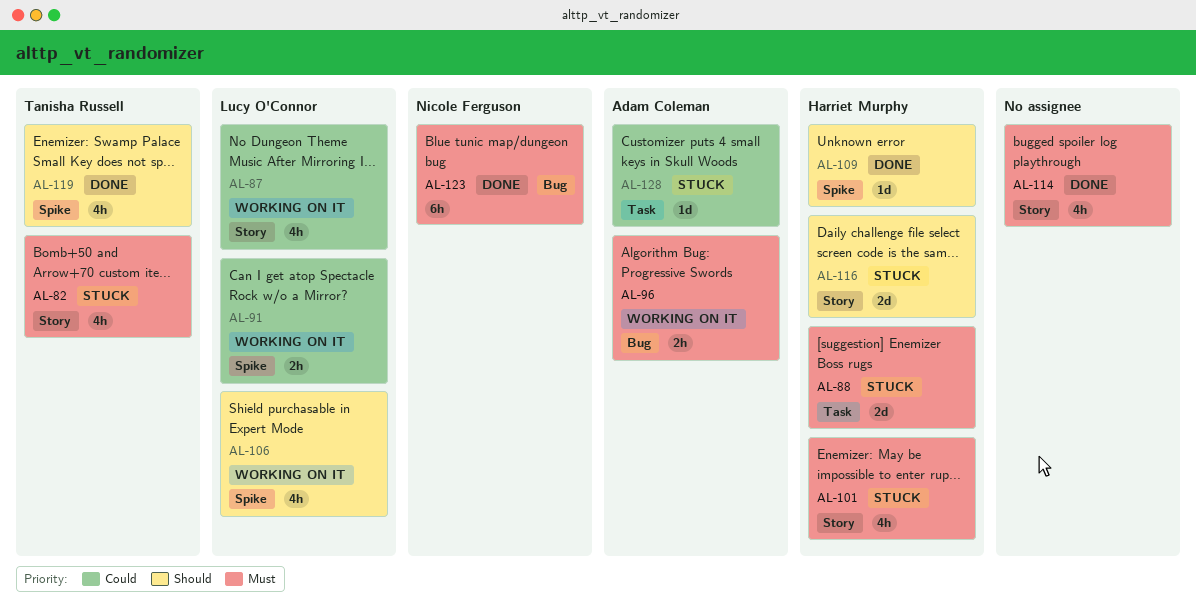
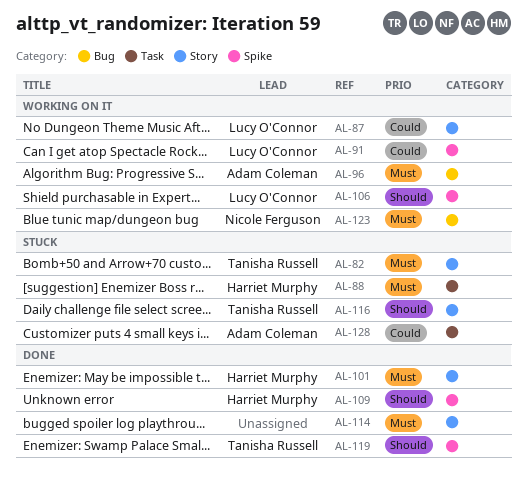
AL-101, status: Stuck -> Done
AL-116, owner: Harriet Murphy -> Tanisha Russell
AL-123, status: Done -> Working on it

